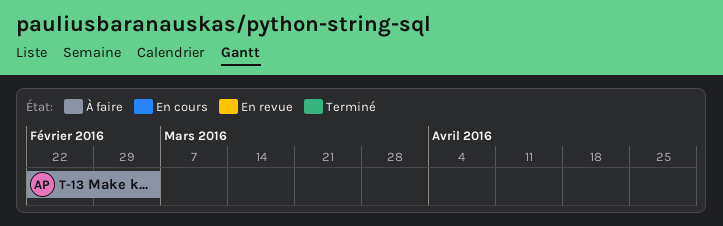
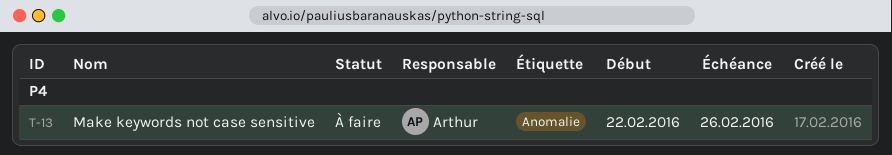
T-13, due: Mar 4 -> Feb 26

